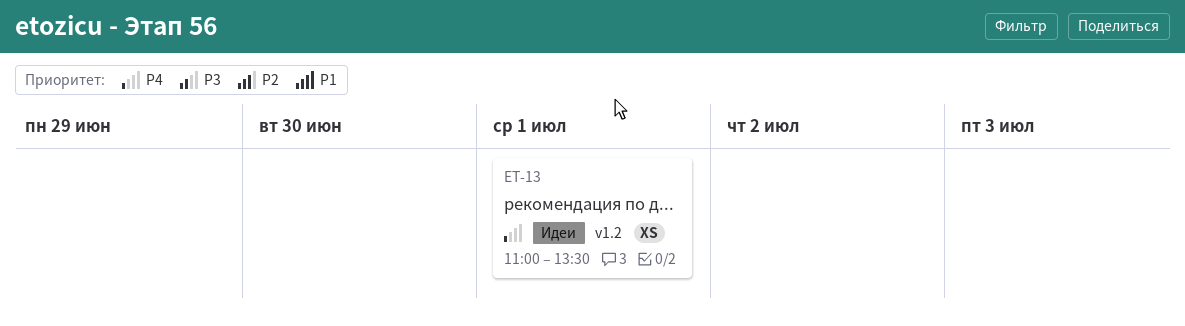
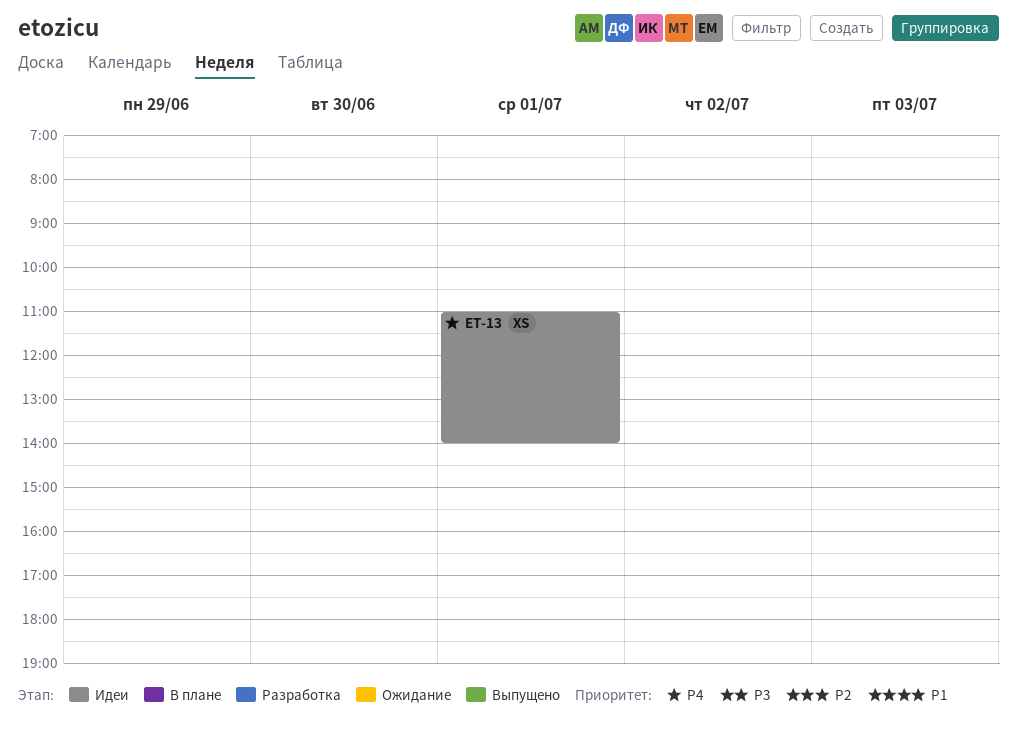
ET-13, ends: 13:30 -> 14:00

